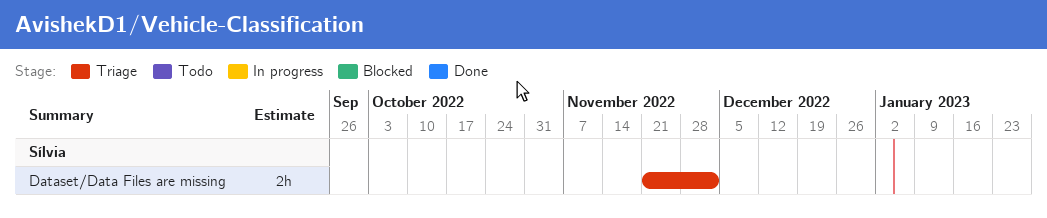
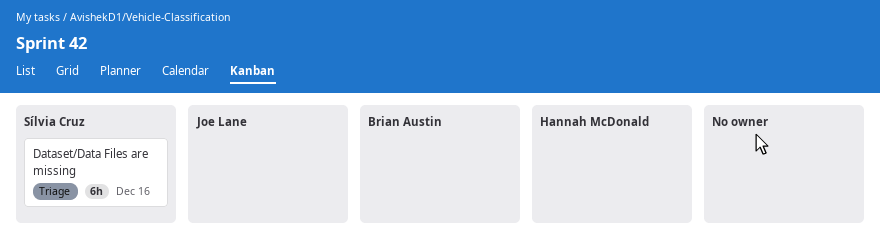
Dataset/Data Files are missing, estimate: 2h -> 6h
Dataset/Data Files are missing, due: Dec 2 -> Dec 16

